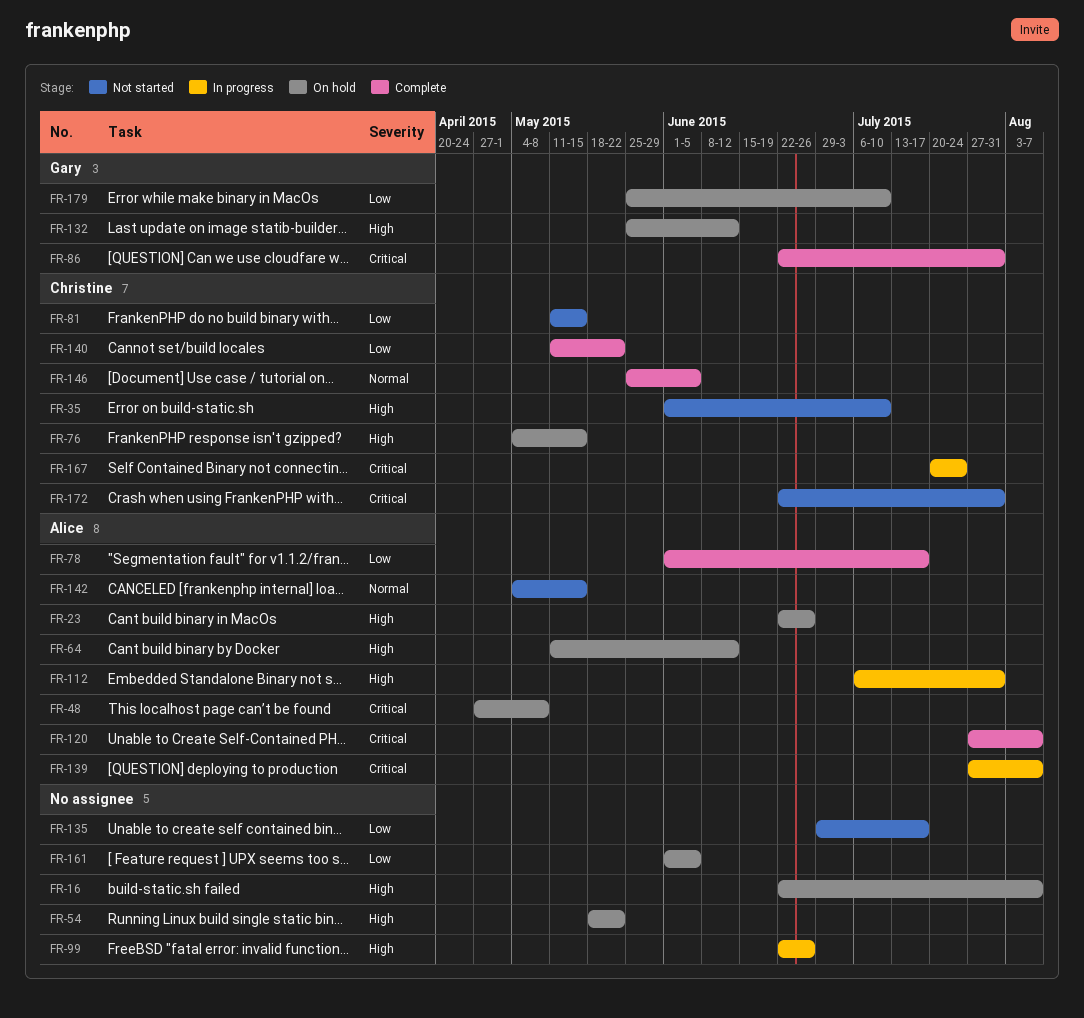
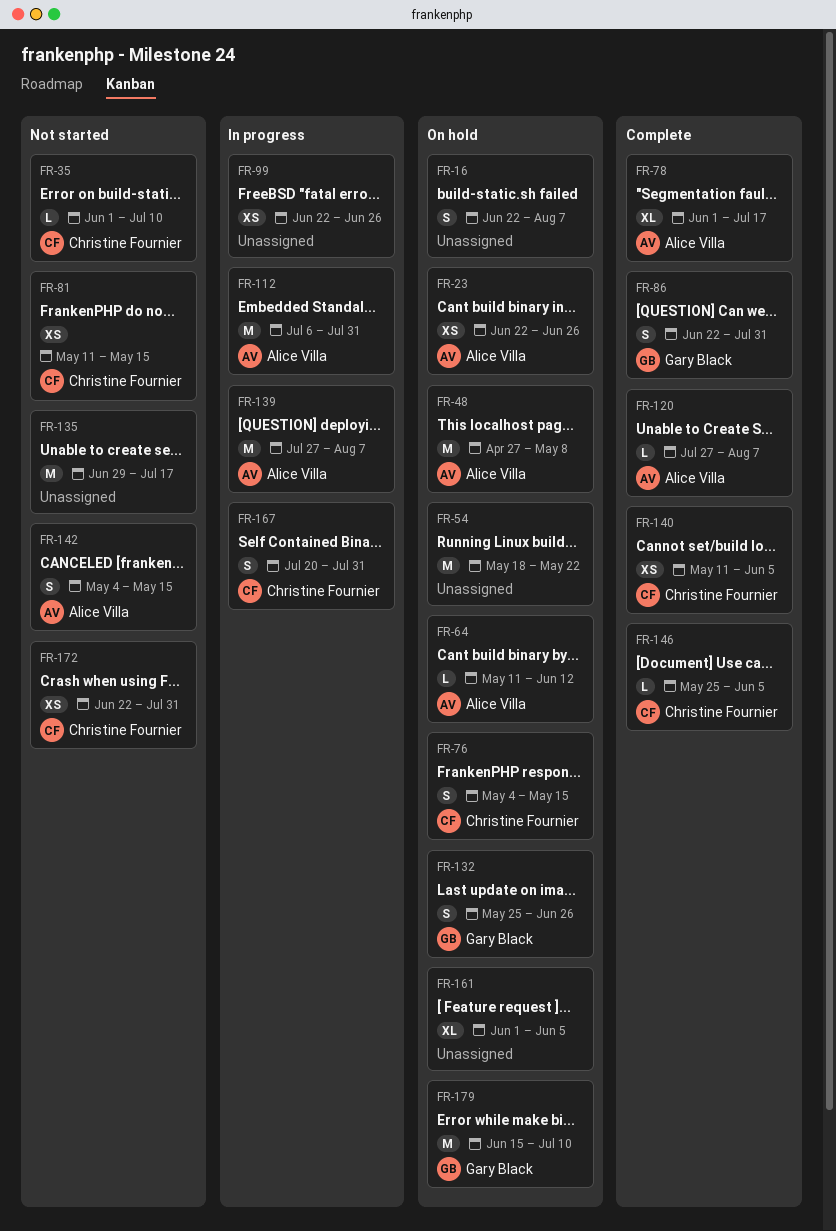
FR-132, due: Jun 12 -> Jun 26
FR-140, due: May 22 -> Jun 5
FR-167, due: Jul 24 -> Jul 31
FR-179, start: May 25 -> Jun 15

